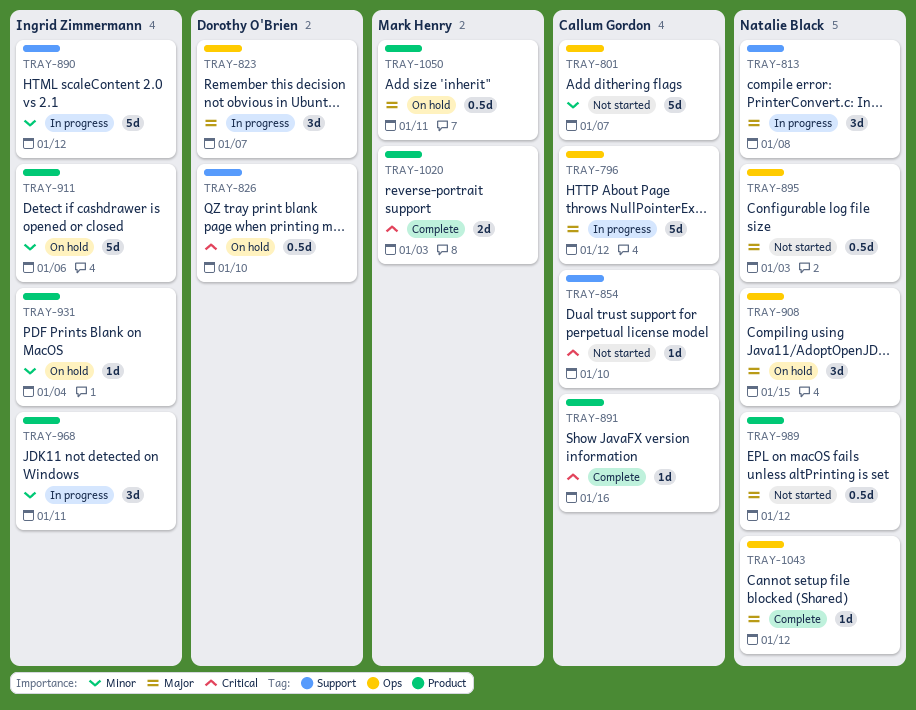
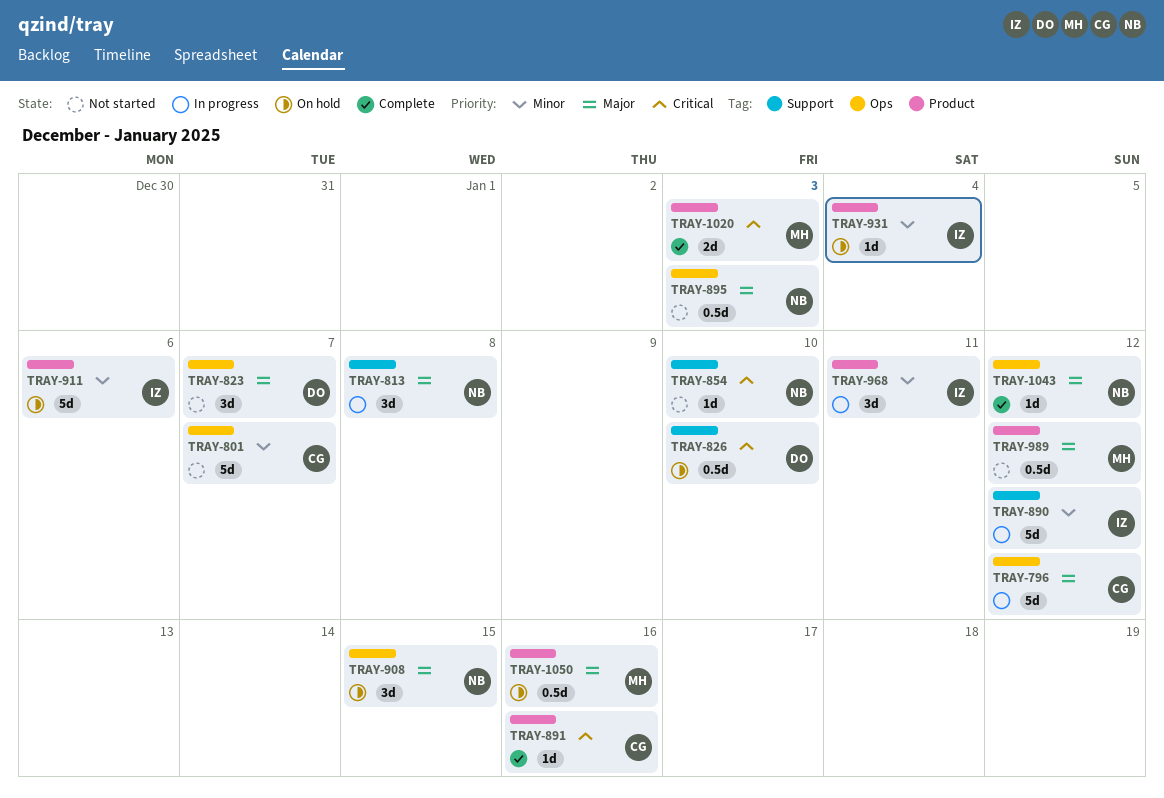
TRAY-823, status: In progress -> Not started
TRAY-854, owner: Callum Gordon -> Natalie Black
TRAY-989, owner: Natalie Black -> Mark Henry
TRAY-1050, due: Jan 11 -> Jan 16

